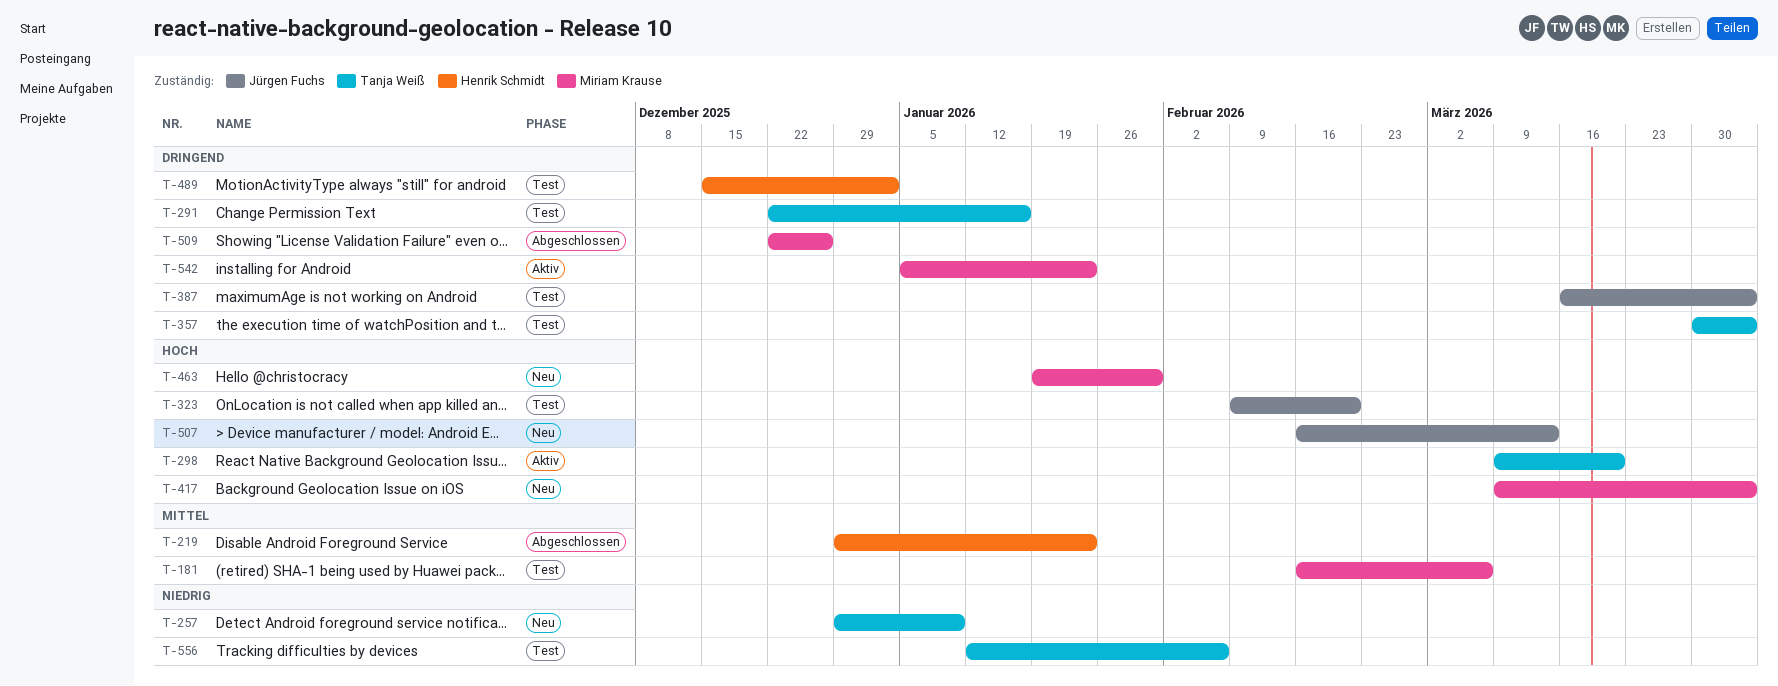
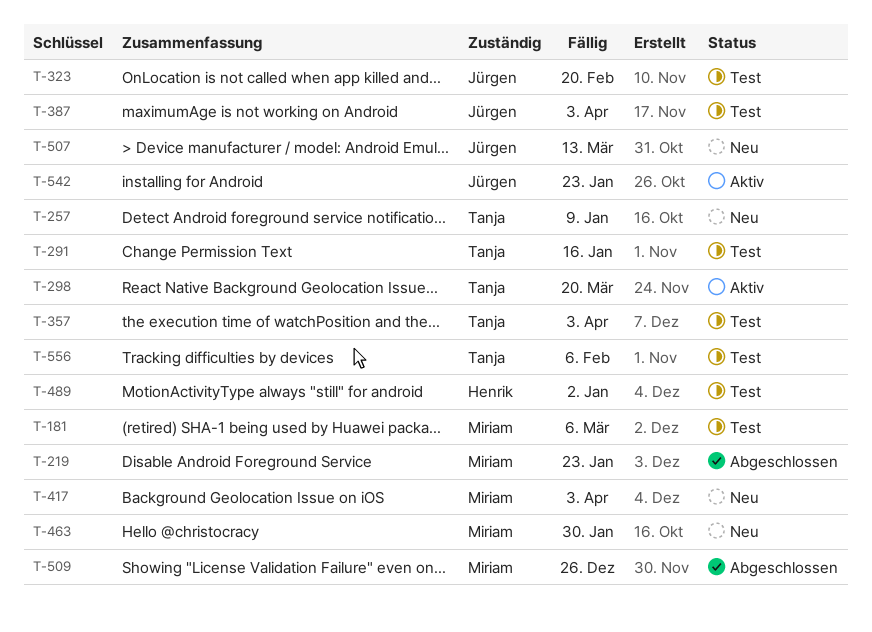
T-219, owner: Henrik Schmidt -> Miriam Krause
T-542, owner: Miriam Krause -> Jürgen Fuchs

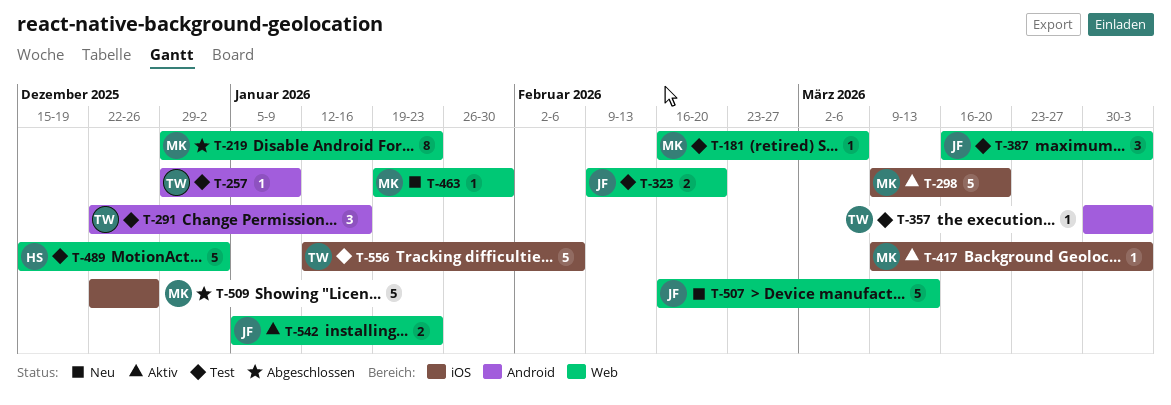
T-257, status: Neu -> Test
T-298, owner: Tanja -> Miriam
T-417, status: Neu -> Aktiv

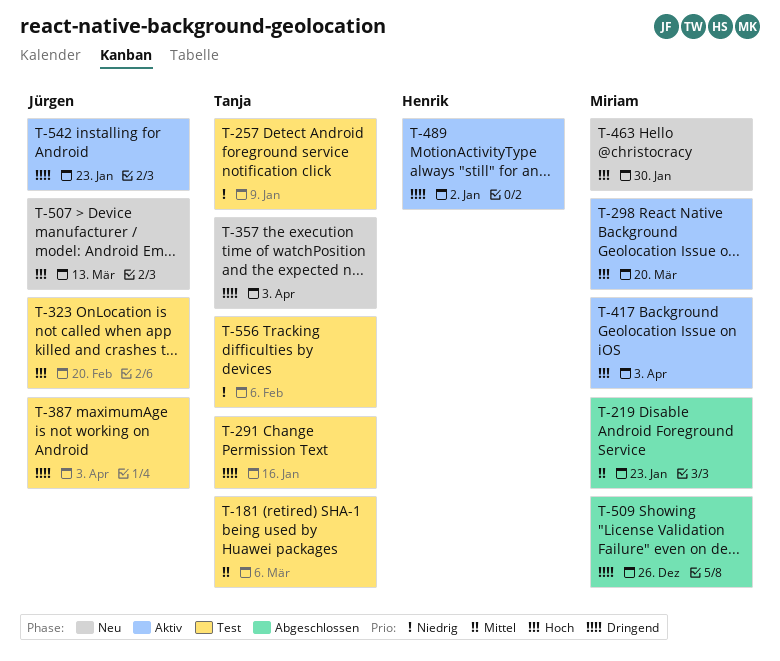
T-181, owner: Miriam -> Tanja
T-357, status: Test -> Neu
T-489, status: Test -> Aktiv

